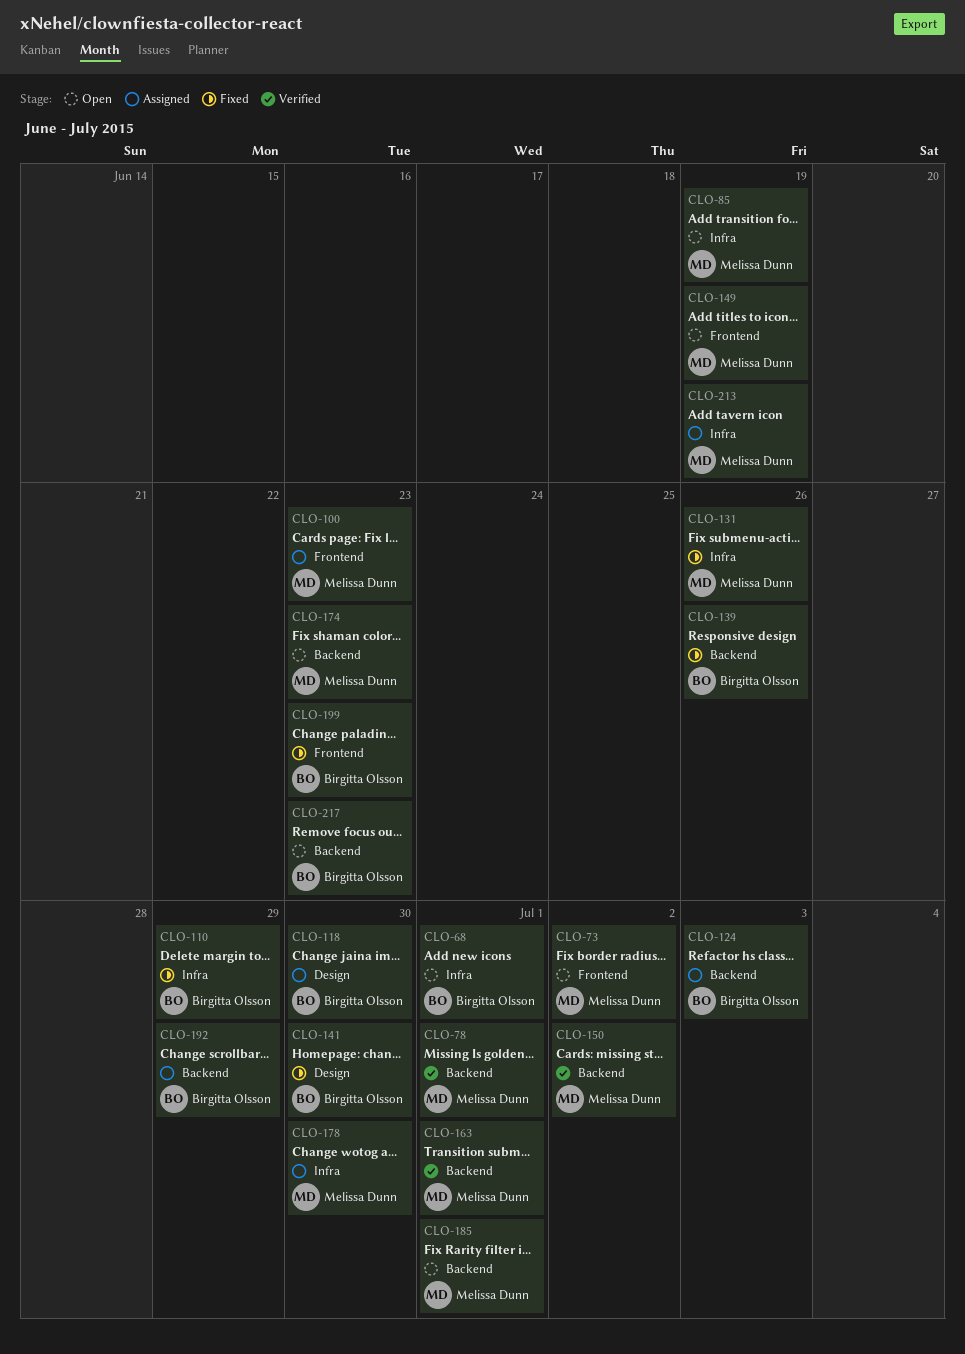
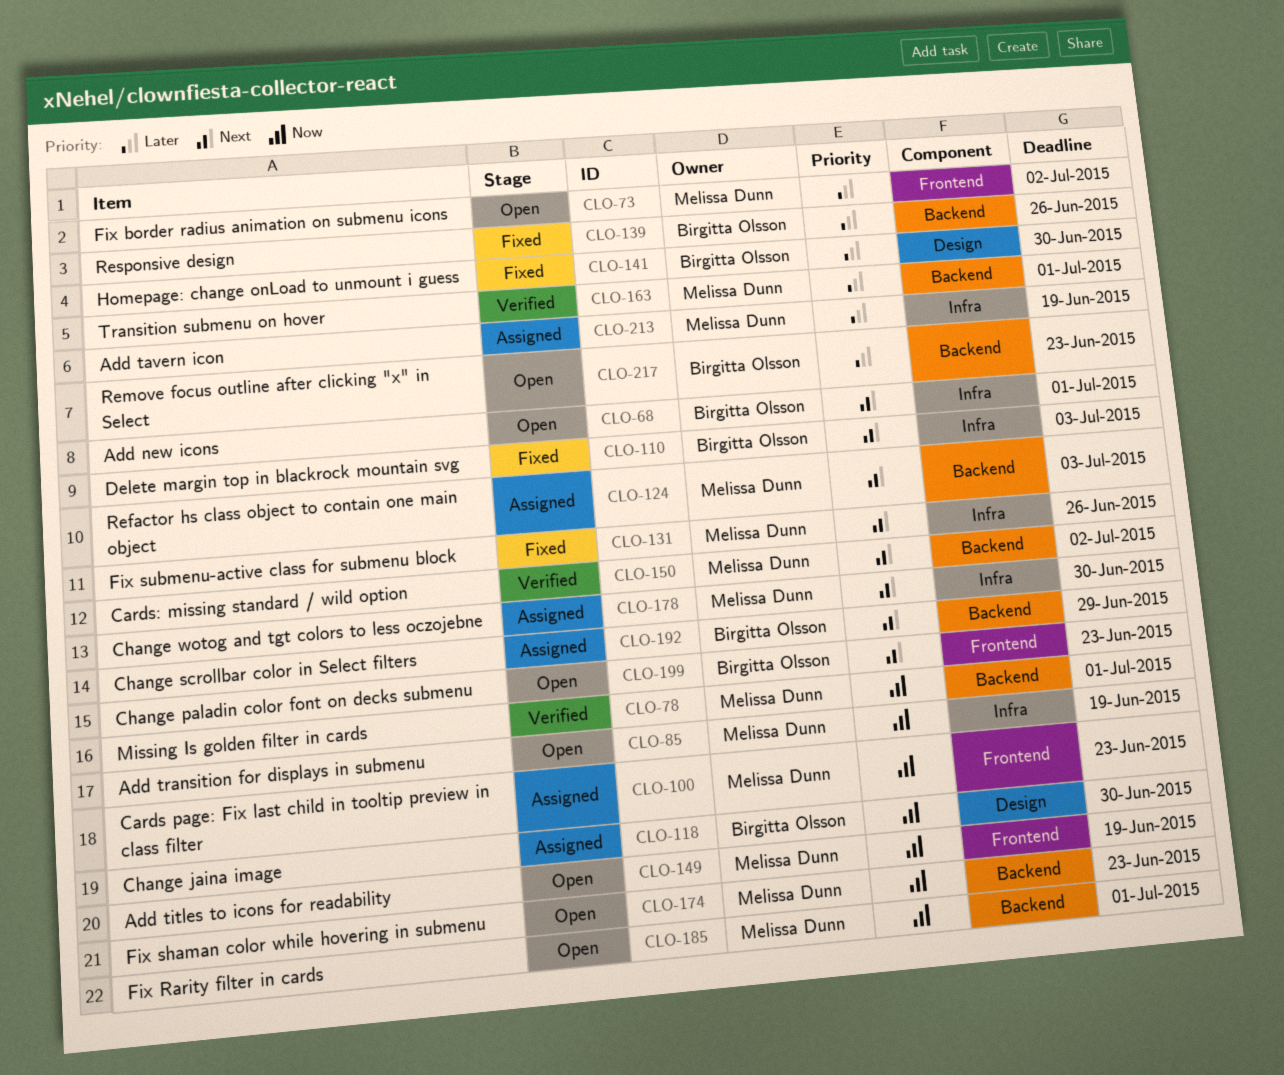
CLO-110, due: Jun 29 -> Jul 3
CLO-124, owner: Birgitta Olsson -> Melissa Dunn
CLO-199, status: Fixed -> Open

